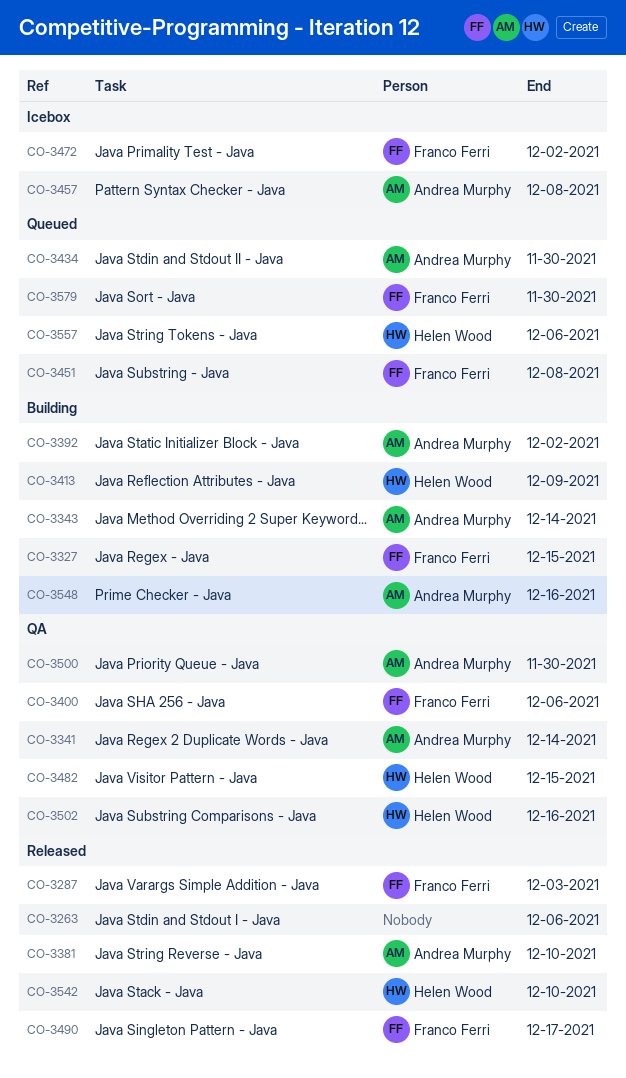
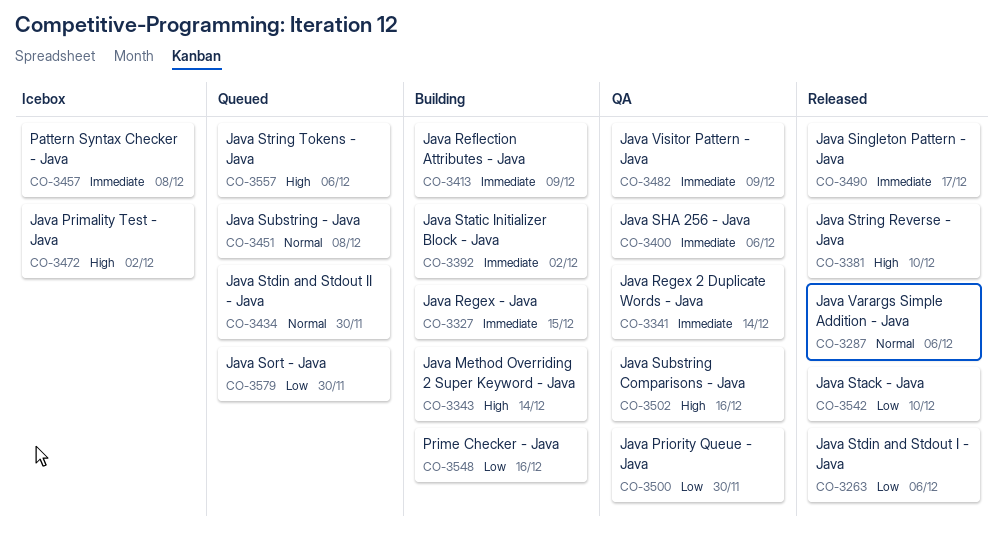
CO-3287, due: Dec 3 -> Dec 6
CO-3482, due: Dec 15 -> Dec 9

